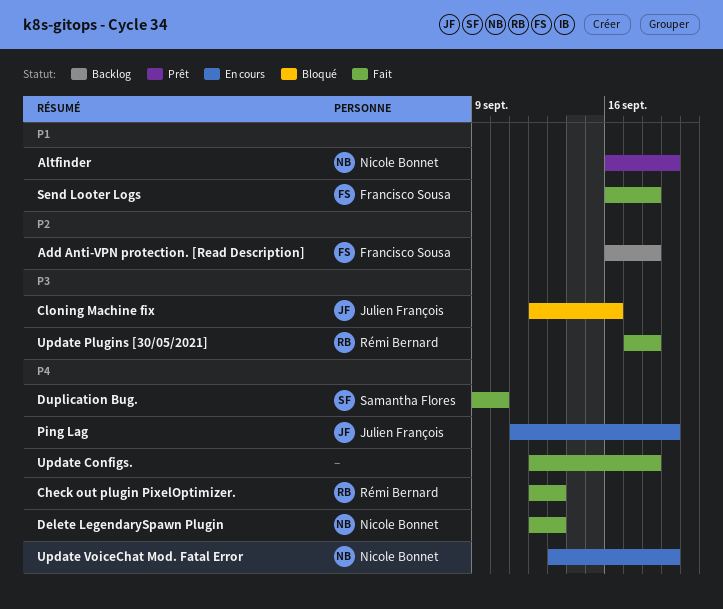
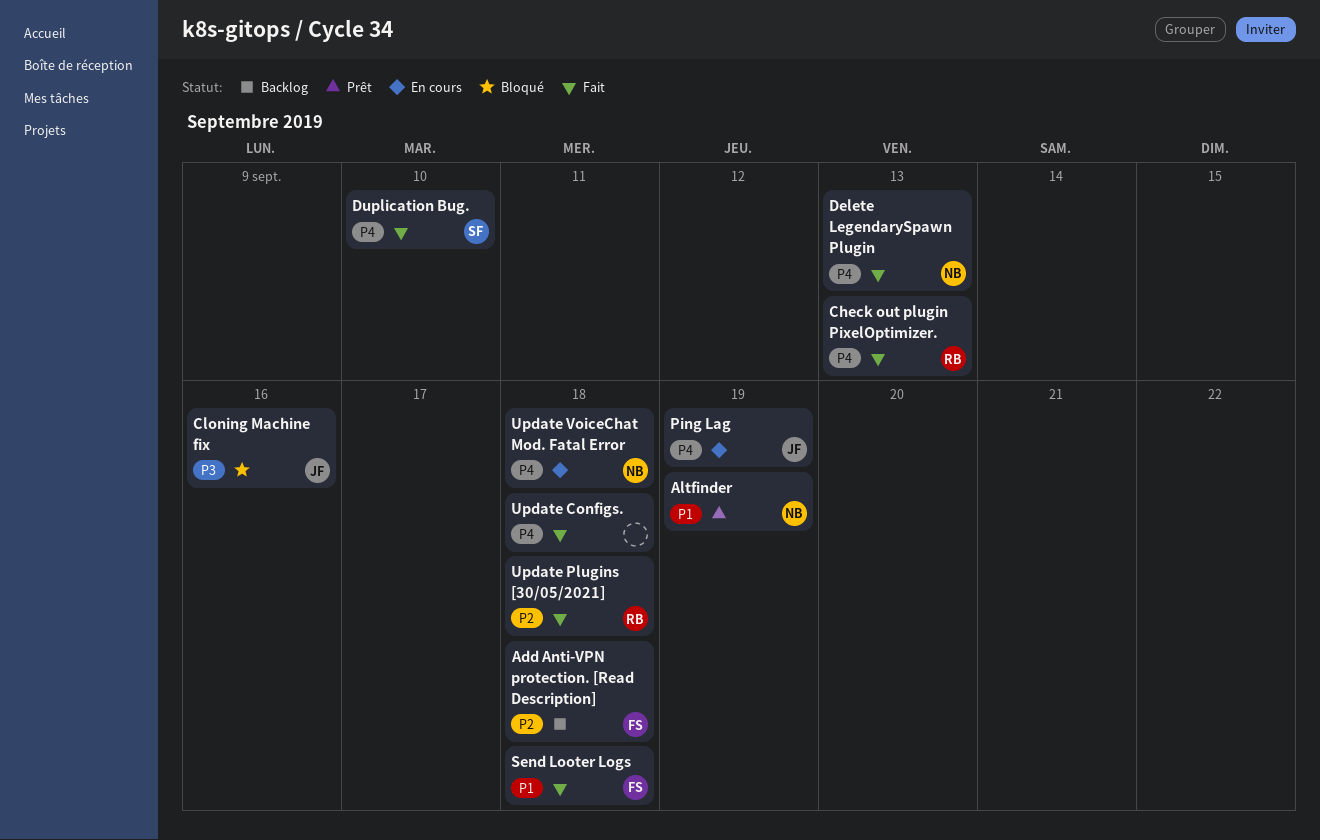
Update Plugins [30/05/2021], priority: P3 -> P2
Update VoiceChat Mod. Fatal Error, due: Sep 19 -> Sep 18

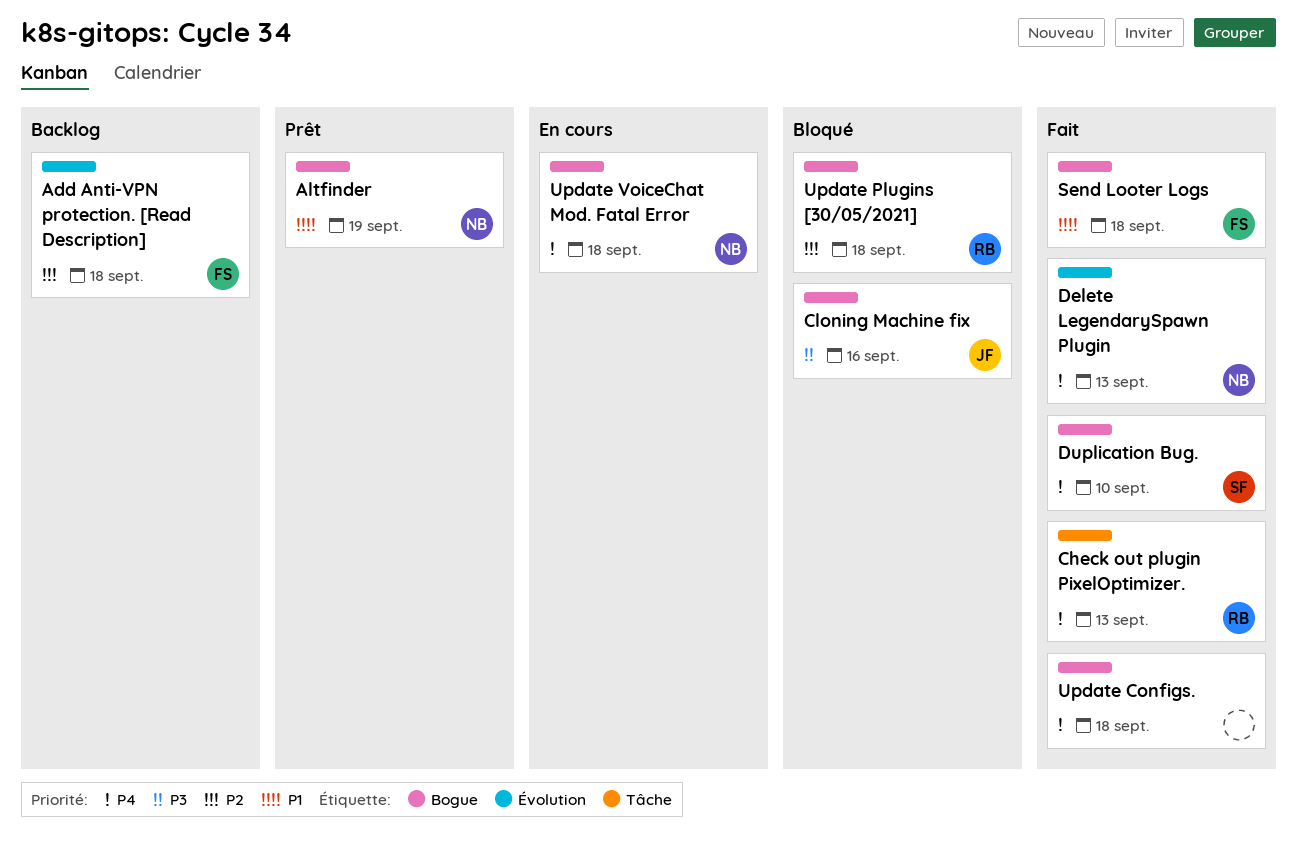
Ping Lag: present -> none
Update Plugins [30/05/2021], status: Fait -> Bloqué

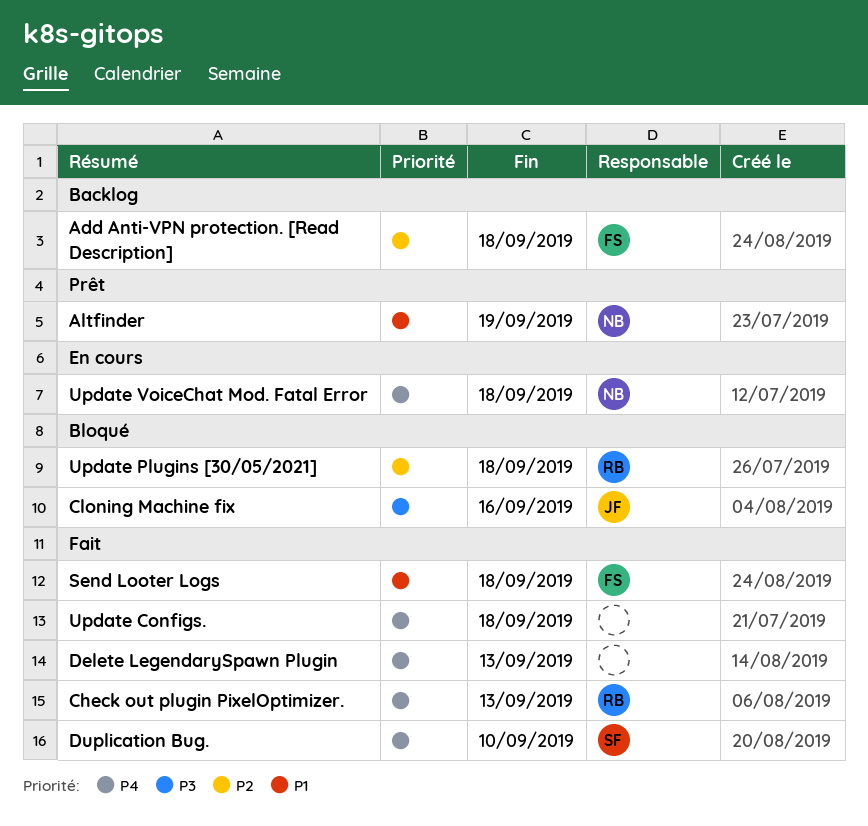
Delete LegendarySpawn Plugin, owner: NB -> none

